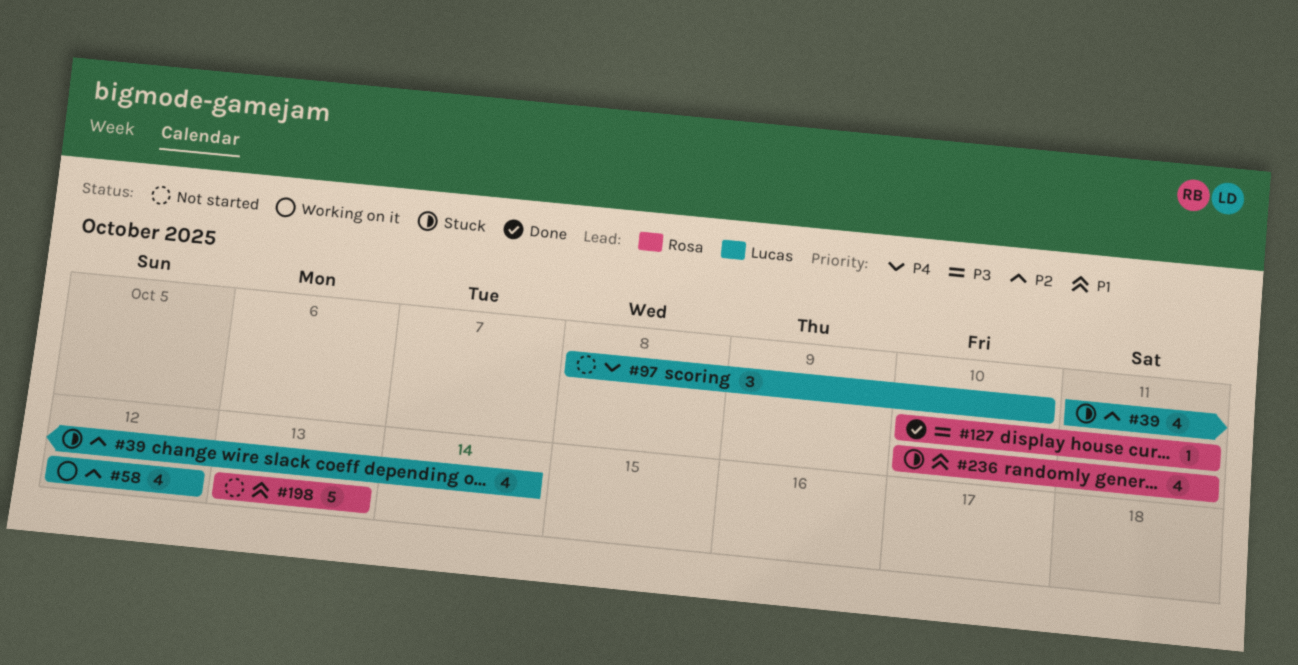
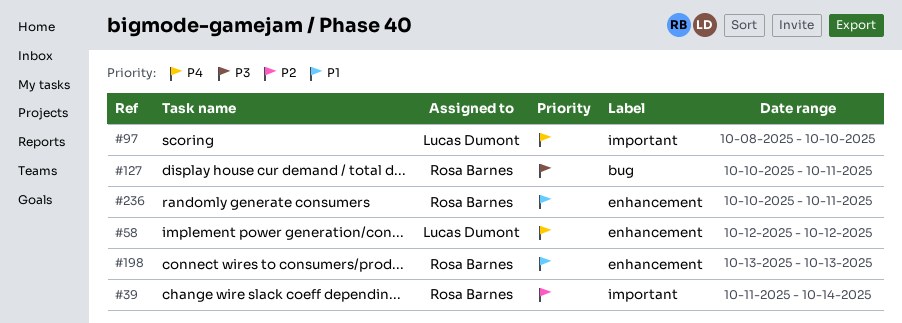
#39, owner: Lucas Dumont -> Rosa Barnes
#58, priority: P2 -> P4

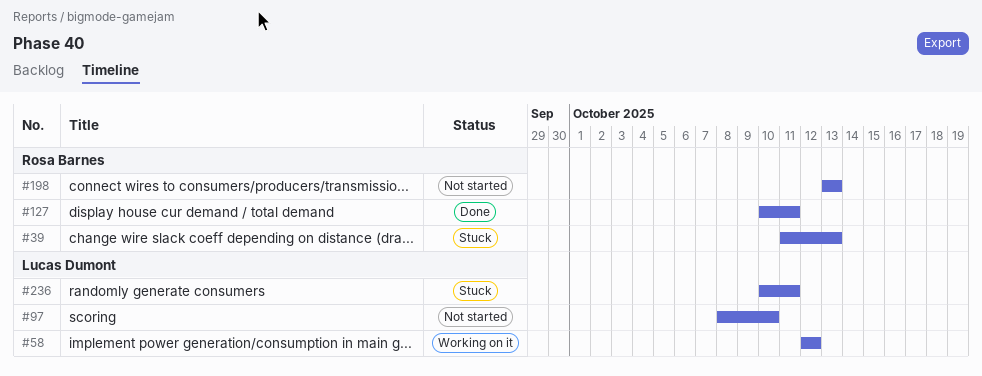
#39, due: Oct 14 -> Oct 13
#236, owner: Rosa Barnes -> Lucas Dumont

